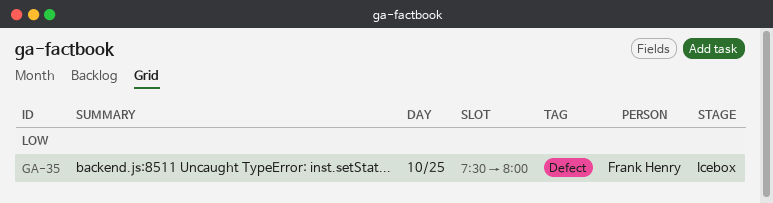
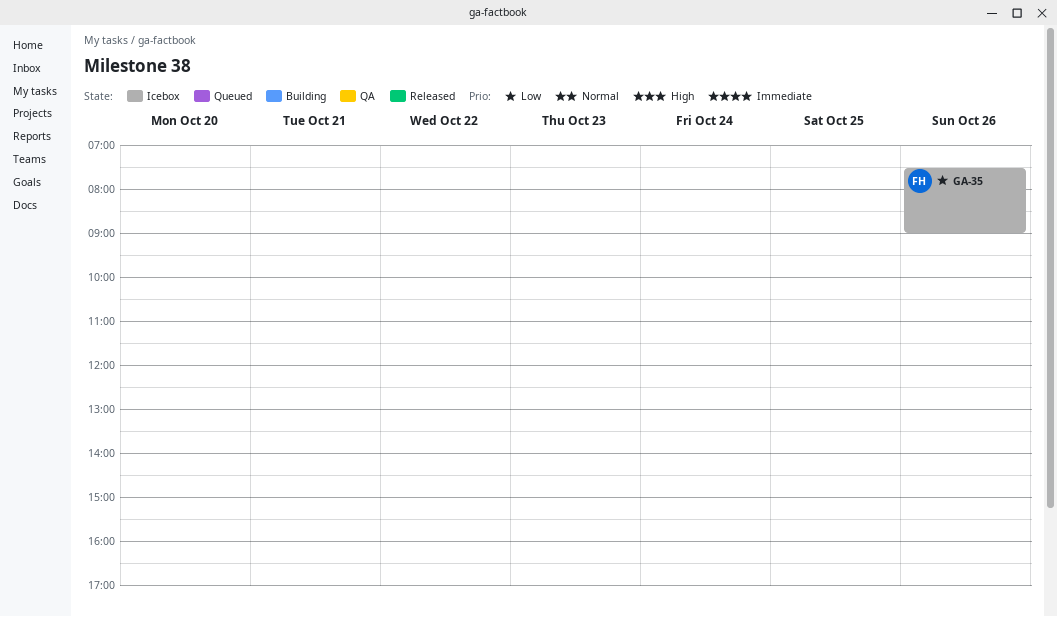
GA-35, day: Oct 25 -> Oct 26
GA-35, ends: 08:00 -> 09:00

